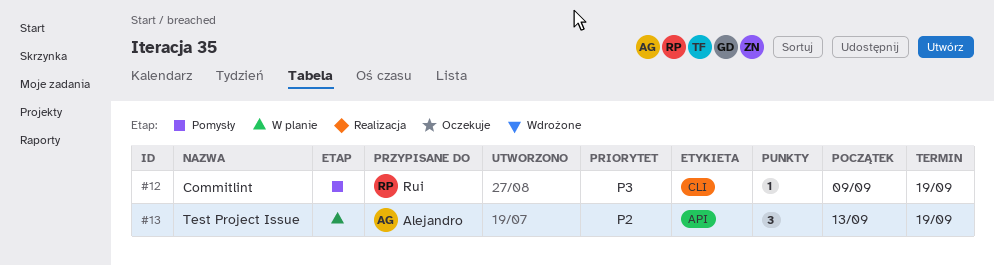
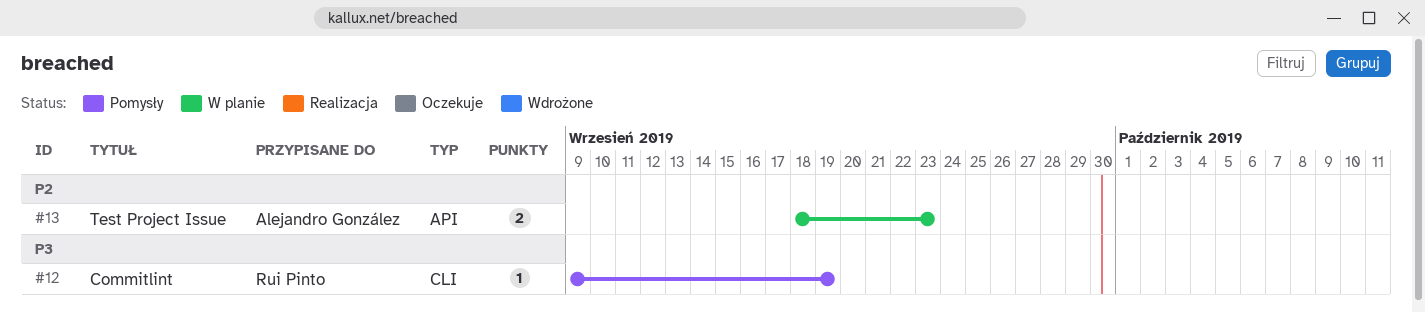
#13, estimate: 3 -> 2
#13, start: Sep 13 -> Sep 18
#13, due: Sep 19 -> Sep 23

